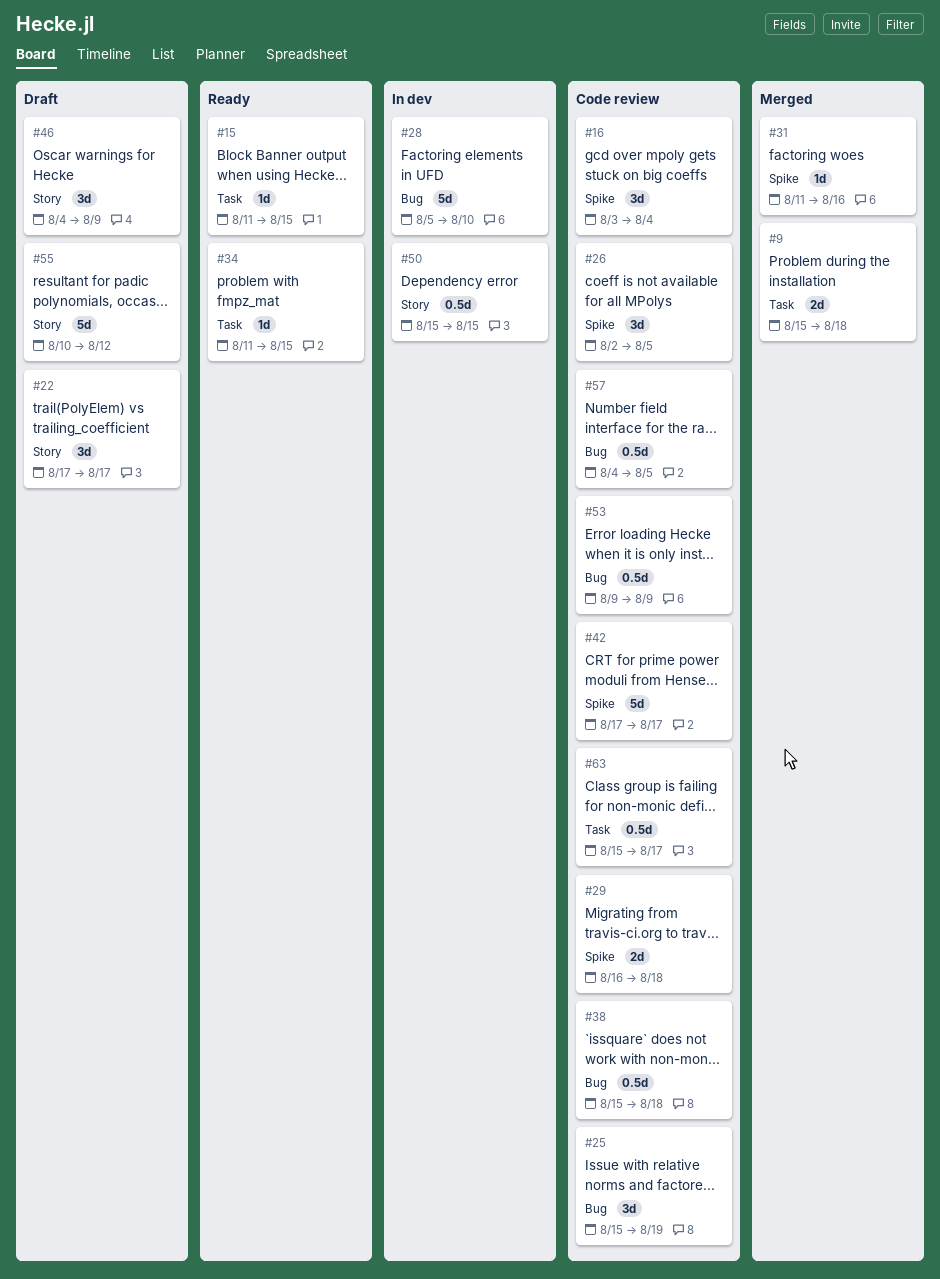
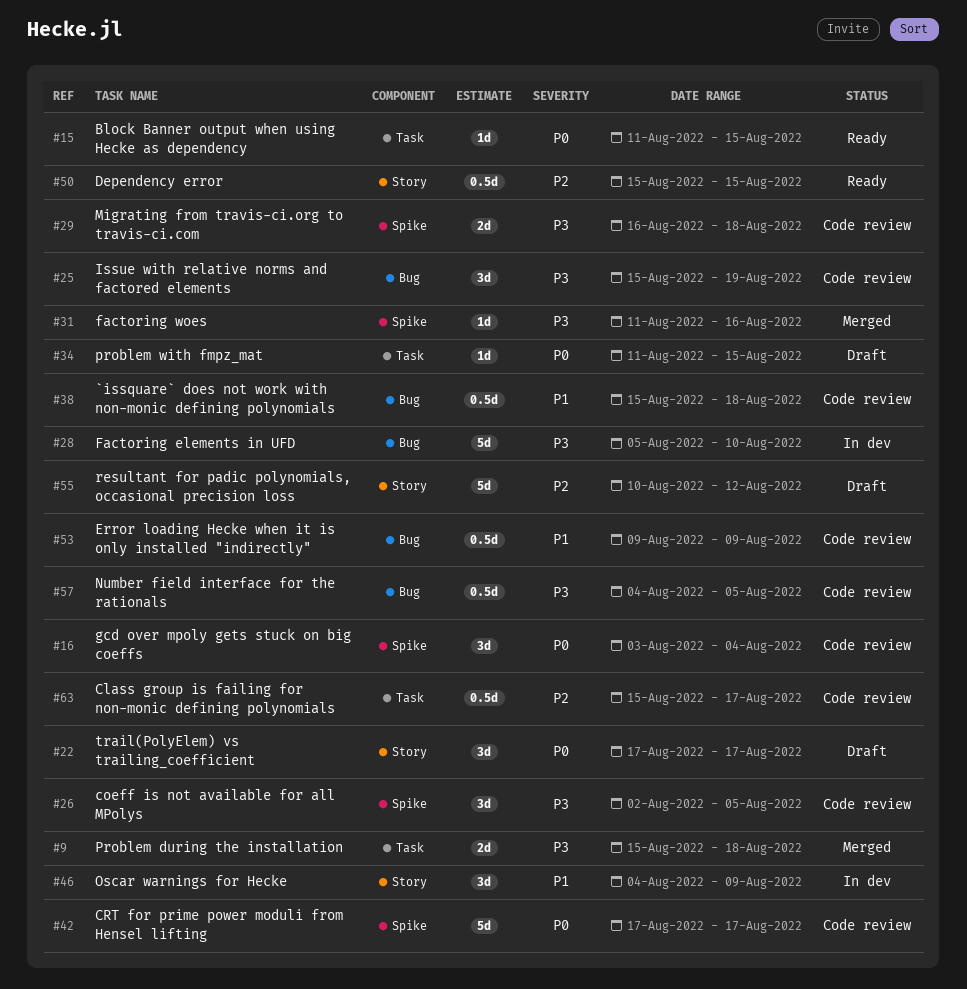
#34, status: Ready -> Draft
#46, status: Draft -> In dev
#50, status: In dev -> Ready

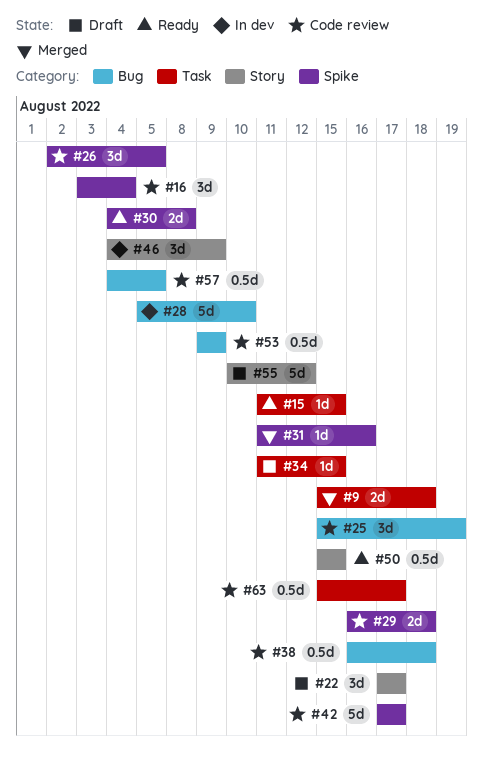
#30: none -> present
#38, start: Aug 15 -> Aug 16

